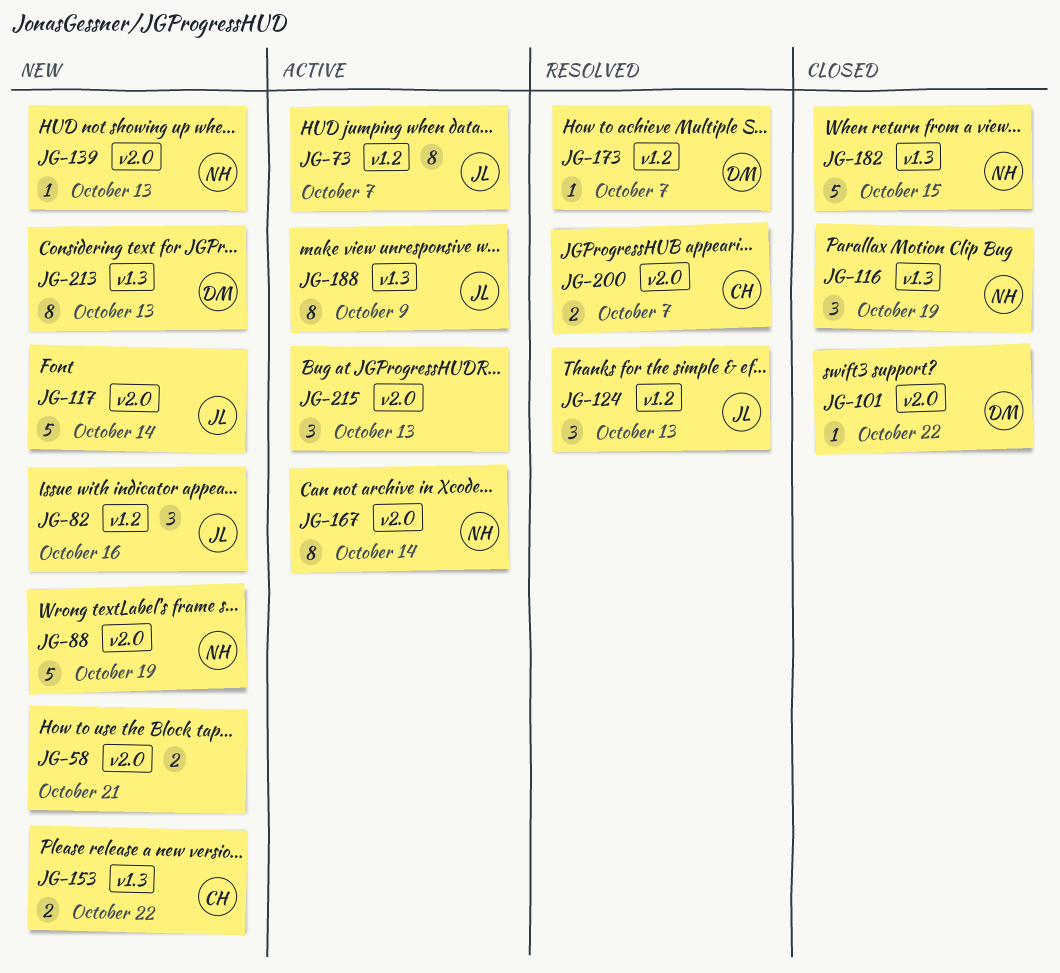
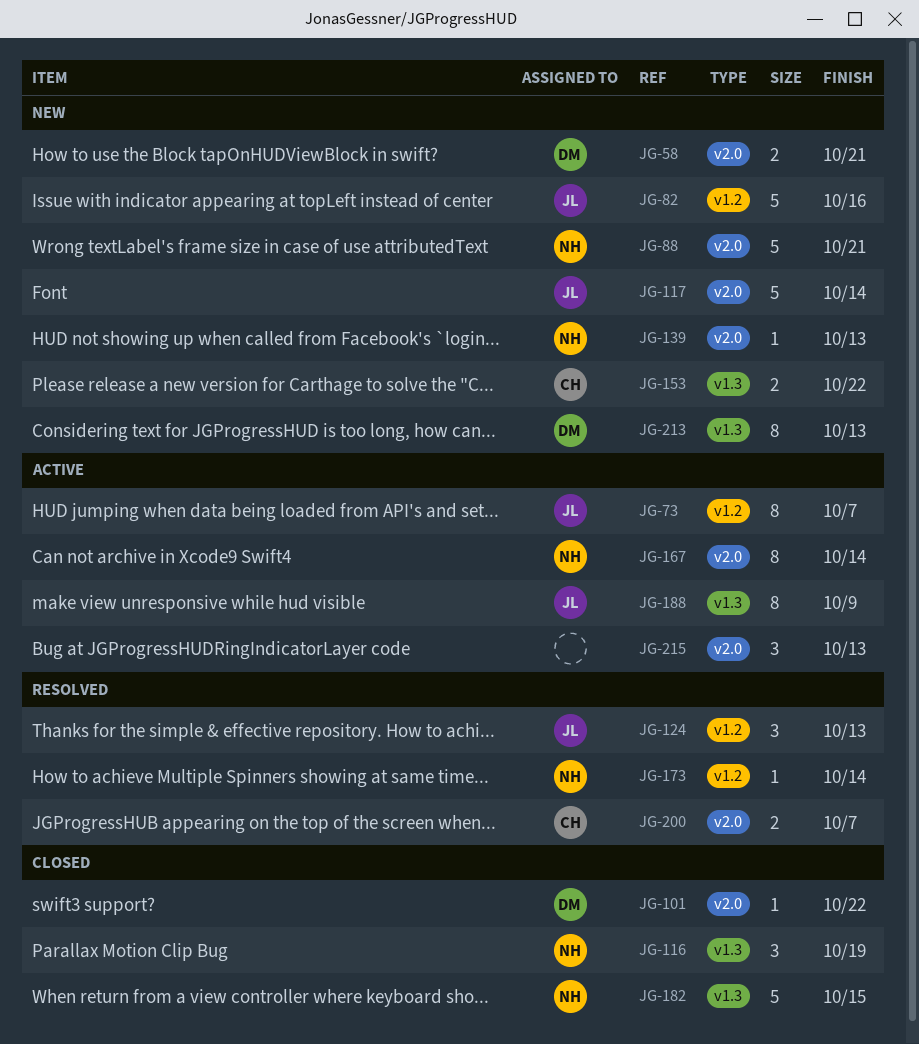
JG-58, owner: none -> DM
JG-82, estimate: 3 -> 5
JG-88, due: Oct 19 -> Oct 21
JG-173, owner: DM -> NH
JG-173, due: Oct 7 -> Oct 14

